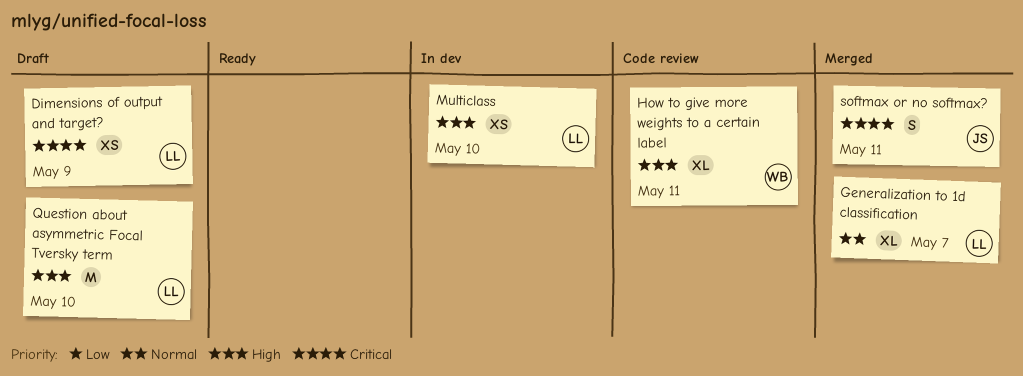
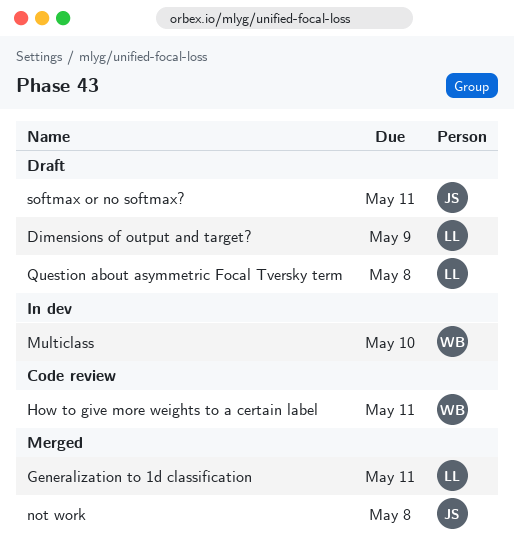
Generalization to 1d classification, due: May 7 -> May 11
Multiclass, owner: LL -> WB
not work: none -> present
Question about asymmetric Focal Tversky term, due: May 10 -> May 8
softmax or no softmax?, status: Merged -> Draft

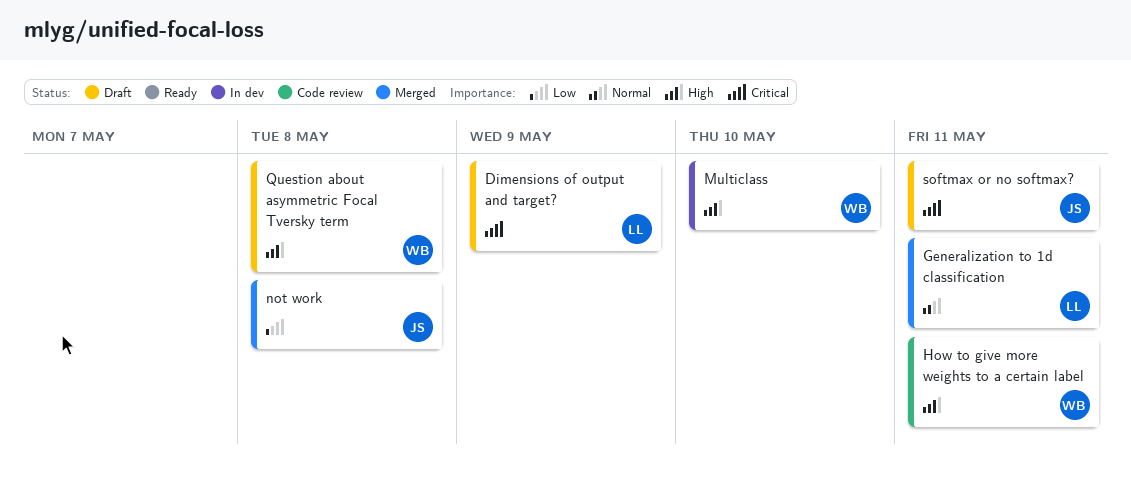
Question about asymmetric Focal Tversky term, owner: LL -> WB

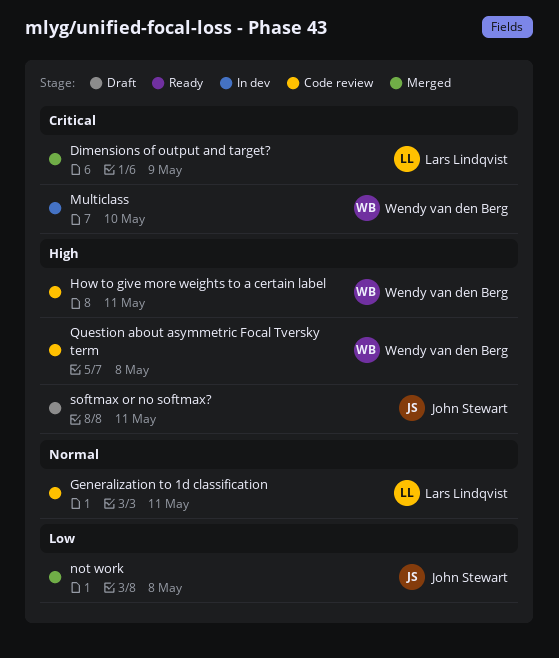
Dimensions of output and target?, status: Draft -> Merged
Generalization to 1d classification, status: Merged -> Code review
Multiclass, priority: High -> Critical
Question about asymmetric Focal Tversky term, status: Draft -> Code review
softmax or no softmax?, priority: Critical -> High

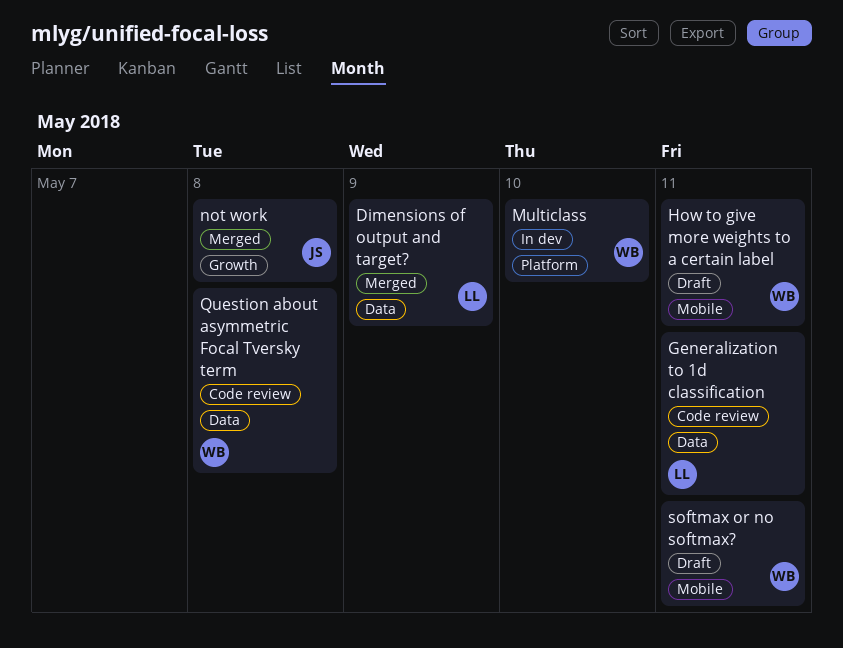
How to give more weights to a certain label, status: Code review -> Draft
softmax or no softmax?, owner: John Stewart -> Wendy van den Berg

